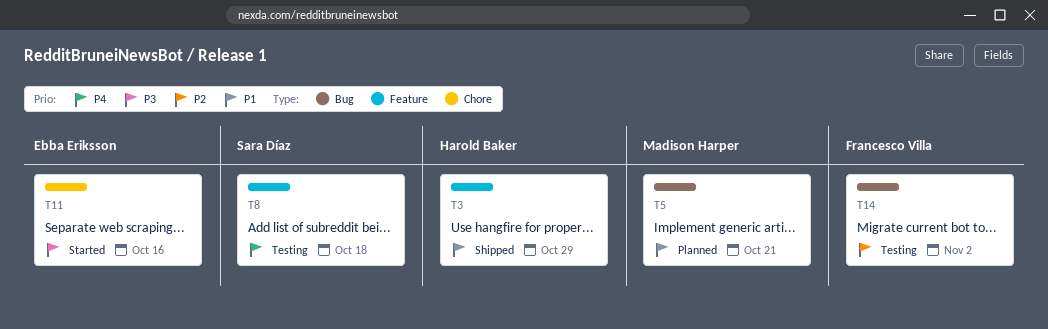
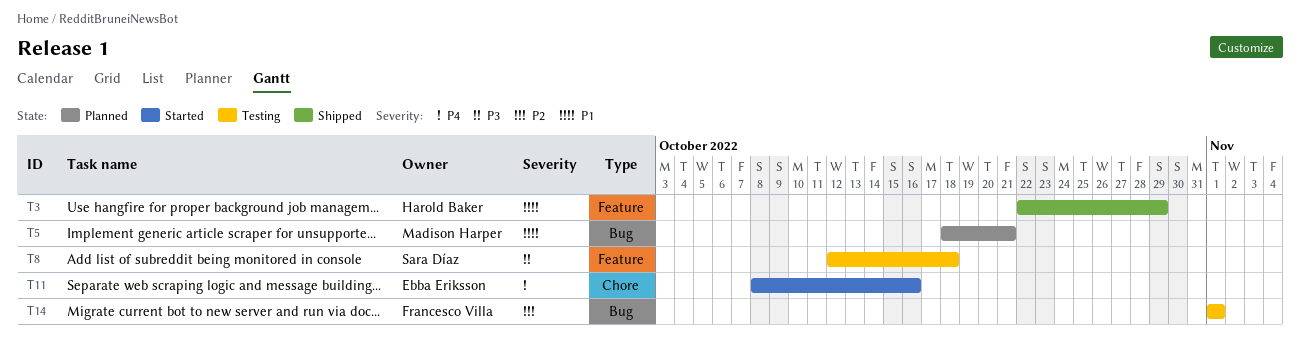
T8, priority: P4 -> P3
T11, priority: P3 -> P4
T14, due: Nov 2 -> Nov 1

